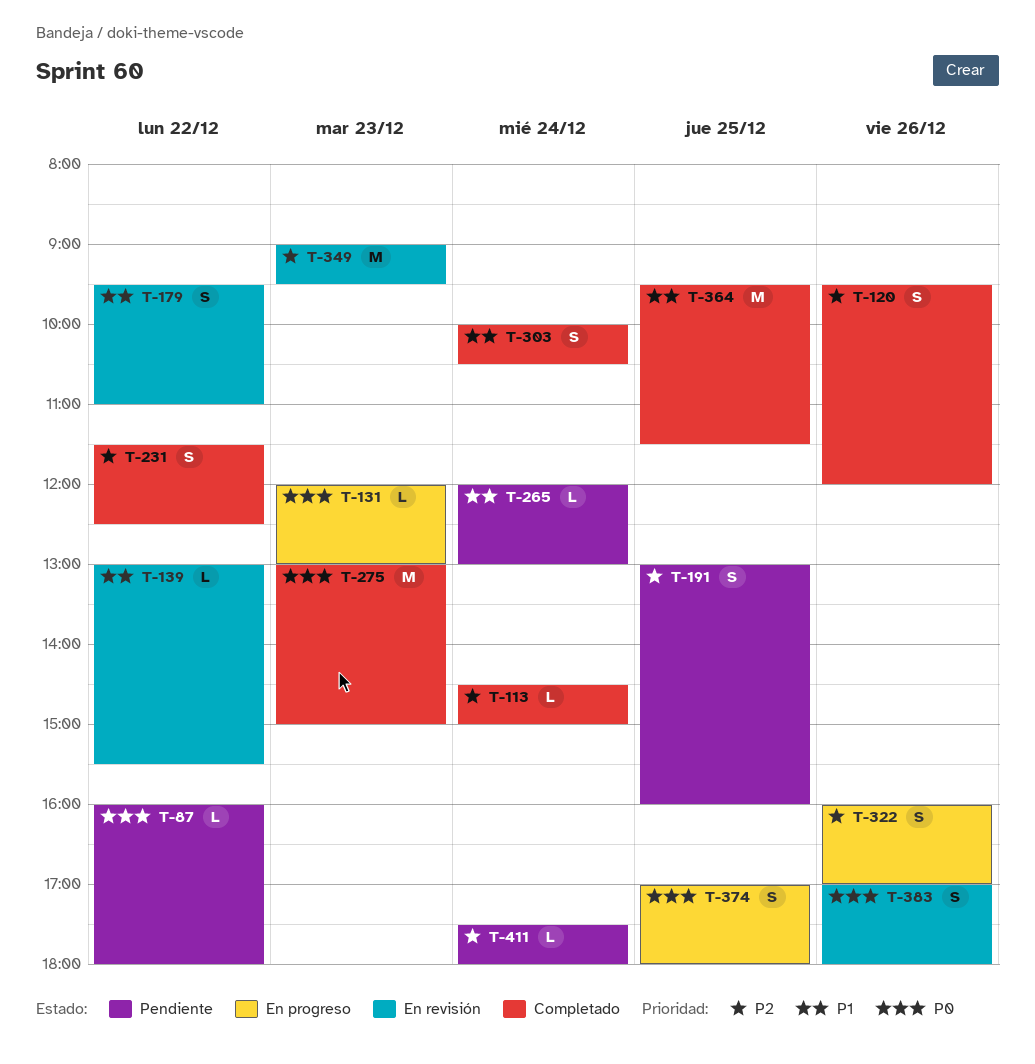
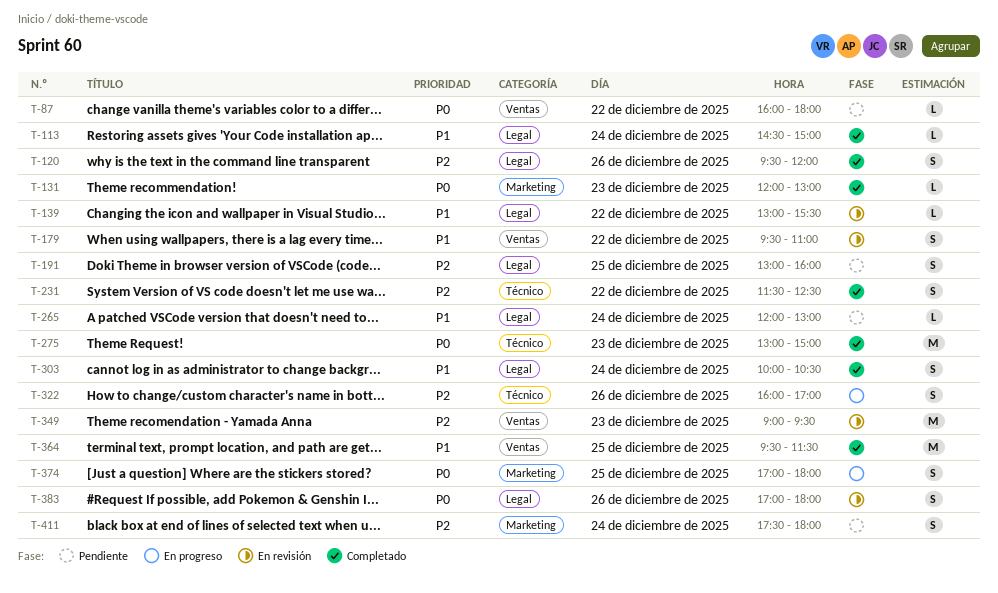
T-113, priority: P2 -> P1
T-131, status: En progreso -> Completado
T-411, estimate: L -> S

